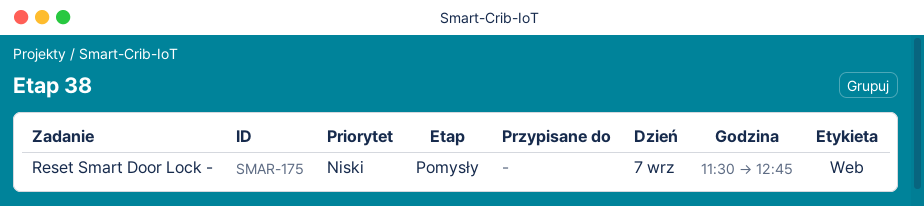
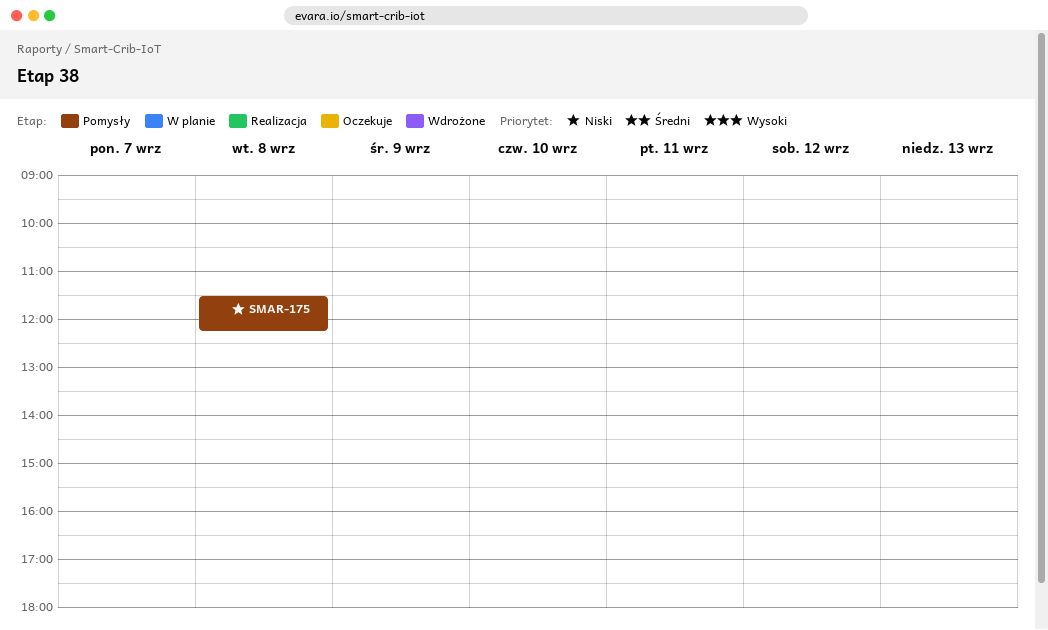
SMAR-175, day: Sep 7 -> Sep 8
SMAR-175, ends: 12:45 -> 12:15

